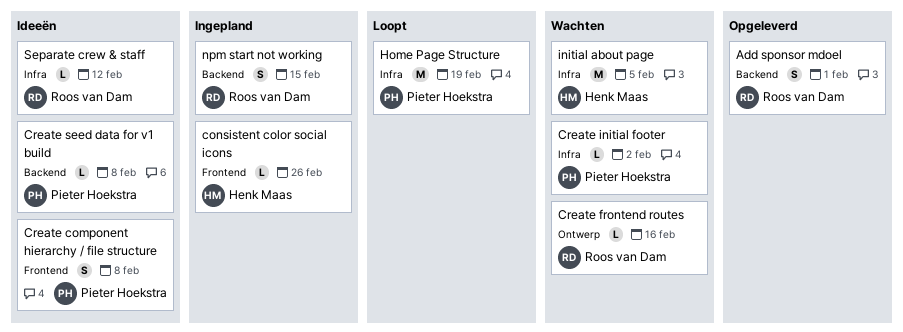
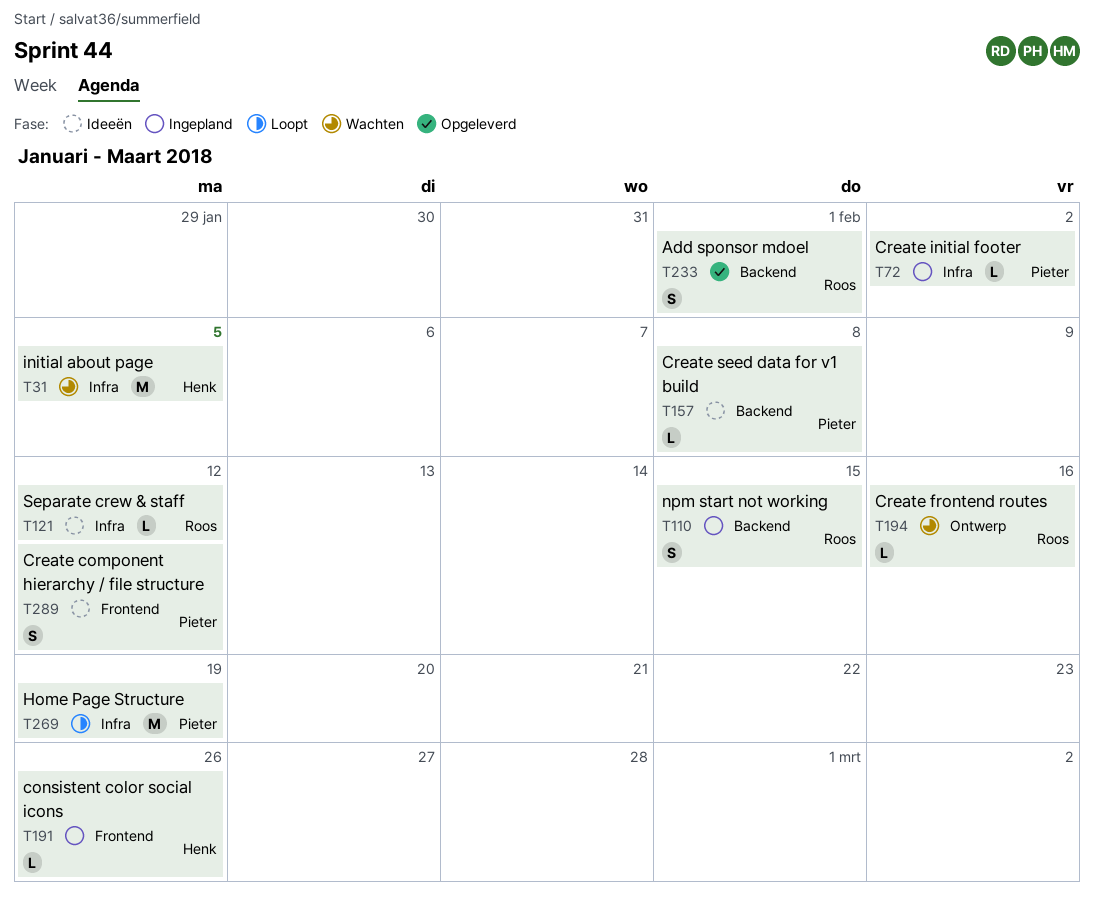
Create component hierarchy / file structure, due: Feb 8 -> Feb 12
Create initial footer, status: Wachten -> Ingepland

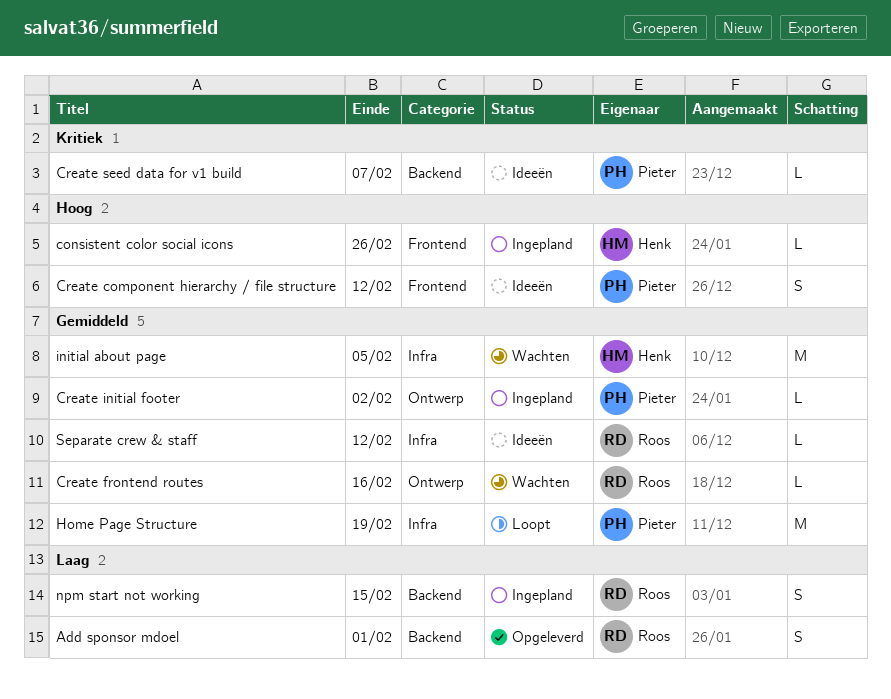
Create initial footer, label: Infra -> Ontwerp
Create seed data for v1 build, due: Feb 8 -> Feb 7

